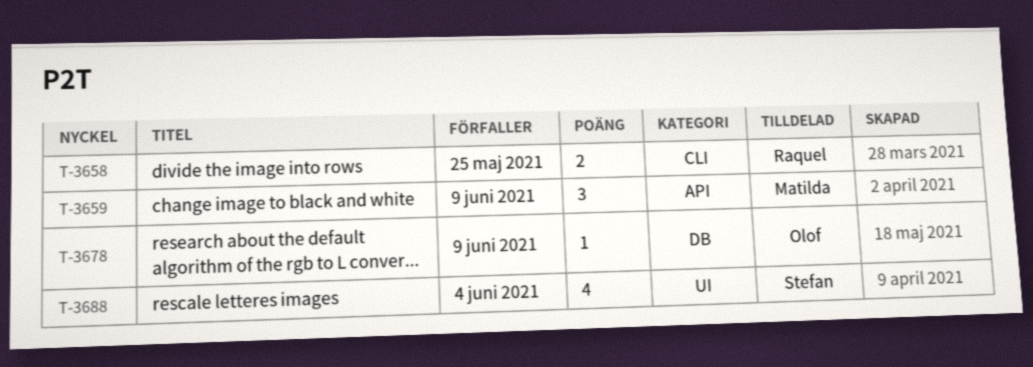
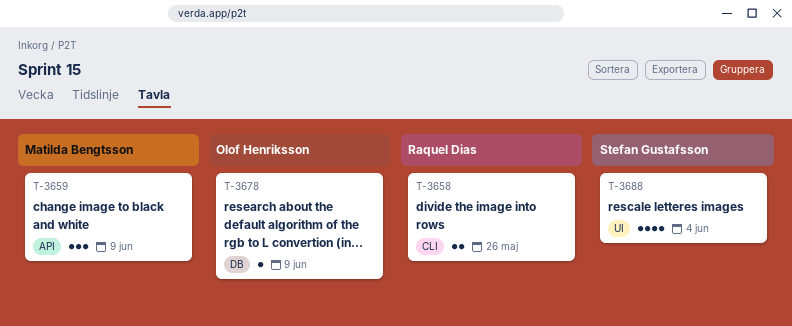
T-3658, due: May 25 -> May 26

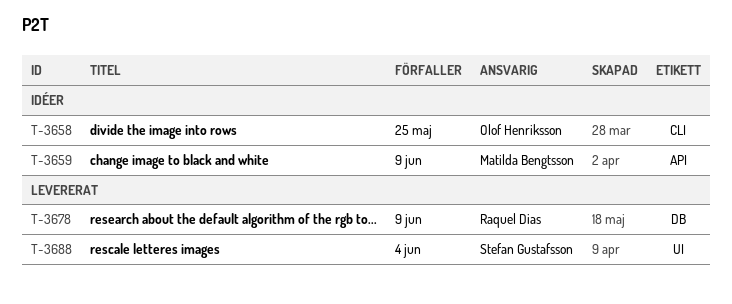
T-3658, owner: Raquel Dias -> Olof Henriksson
T-3658, due: May 26 -> May 25
T-3678, owner: Olof Henriksson -> Raquel Dias

